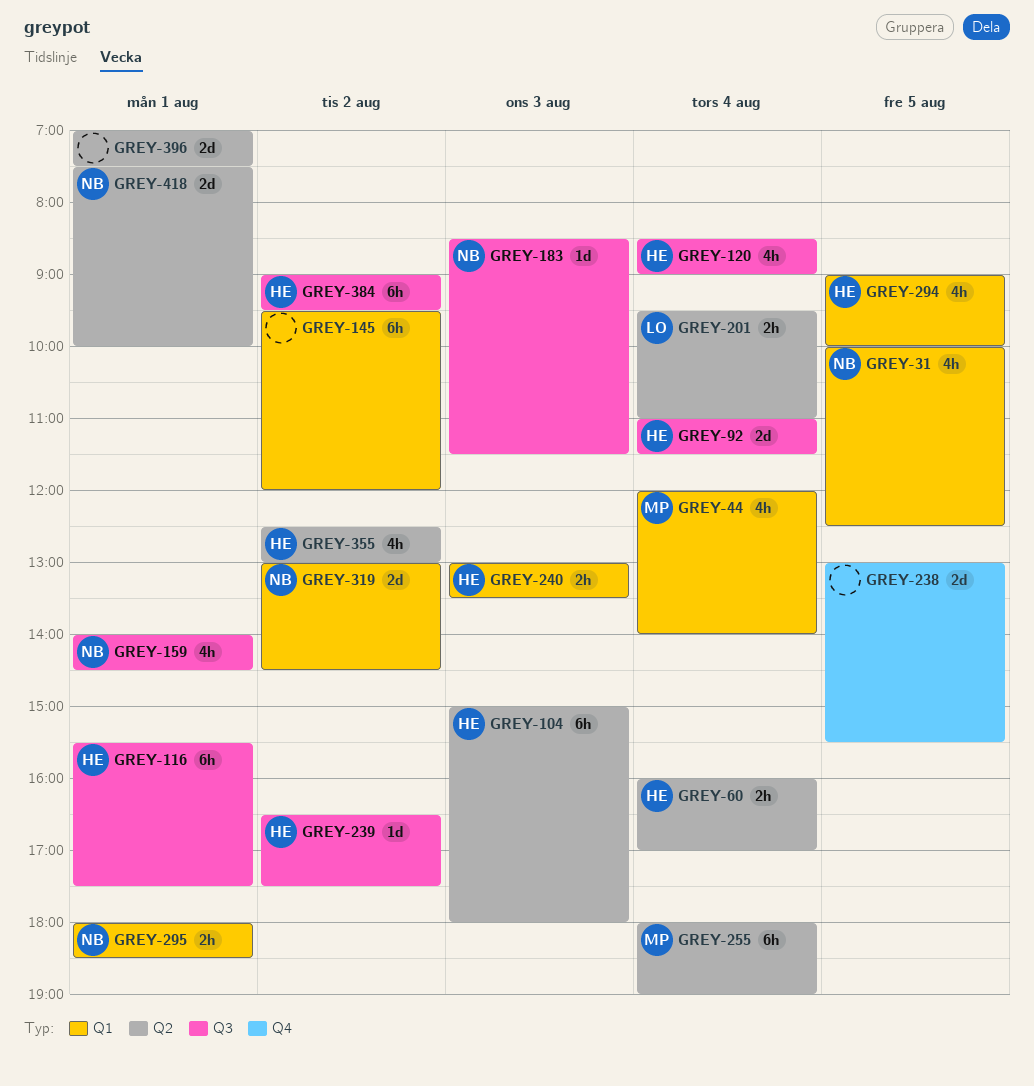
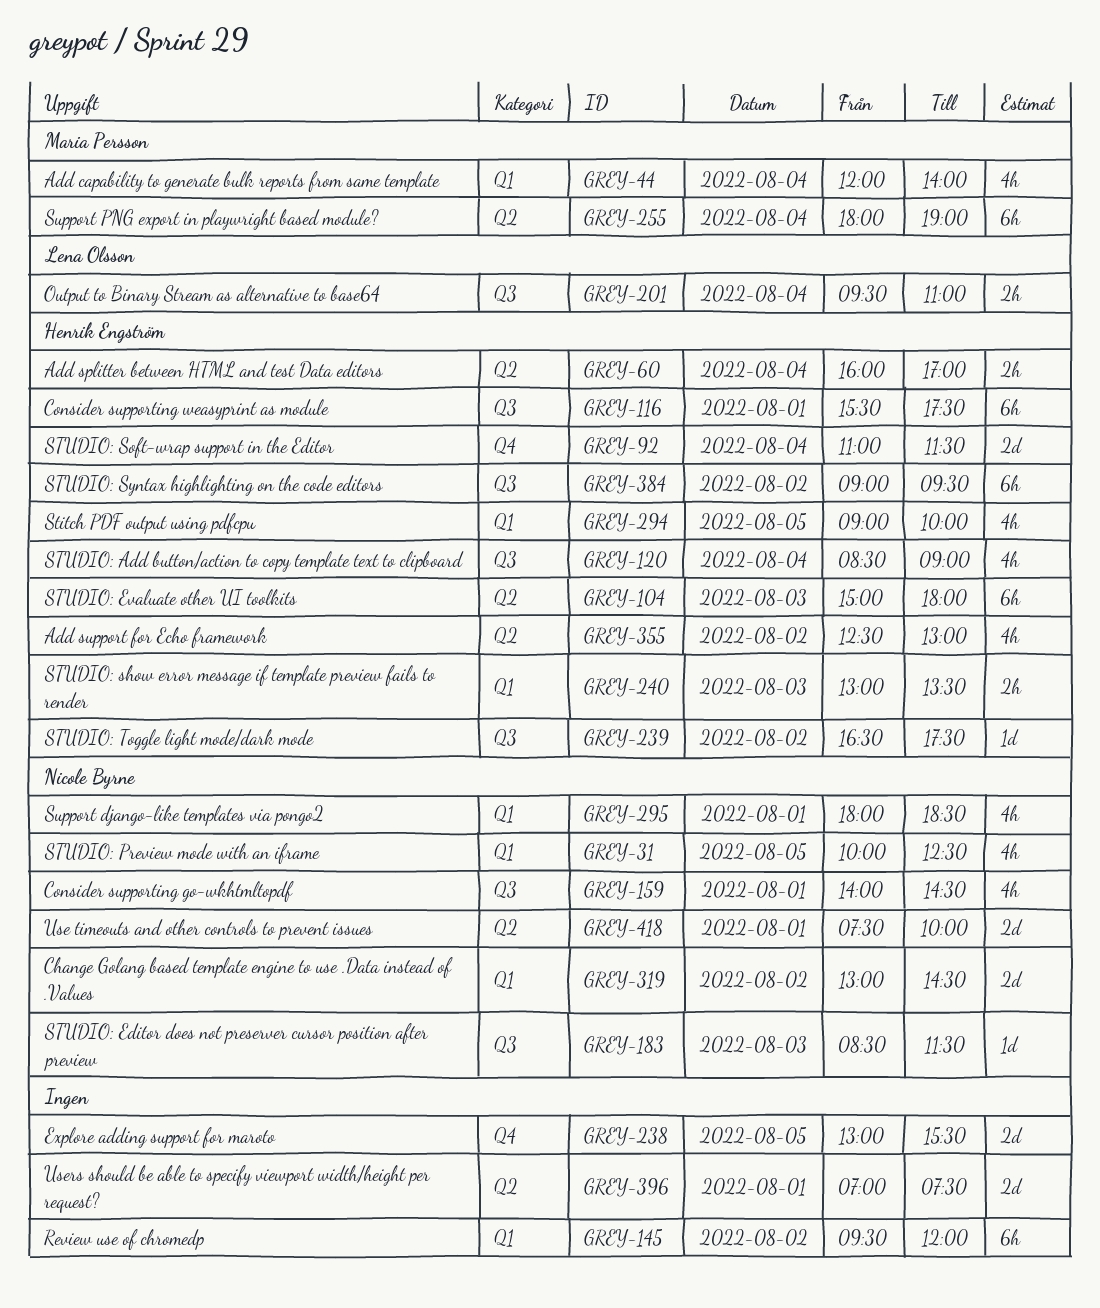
GREY-92, label: Q3 -> Q4
GREY-201, label: Q2 -> Q3
GREY-295, estimate: 2h -> 4h

